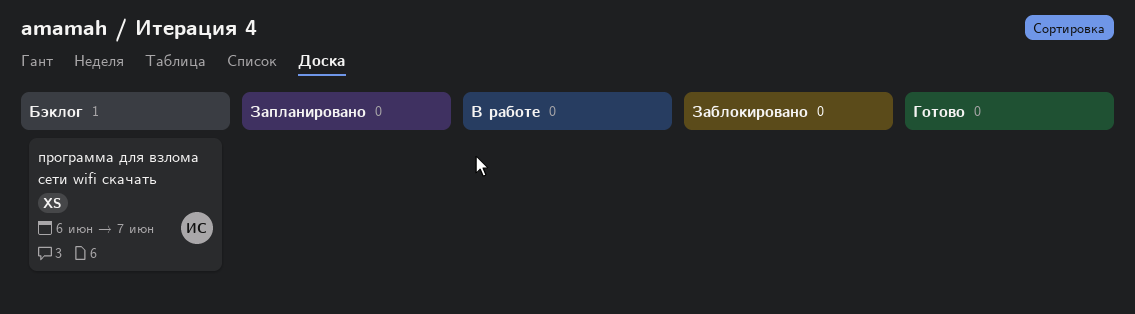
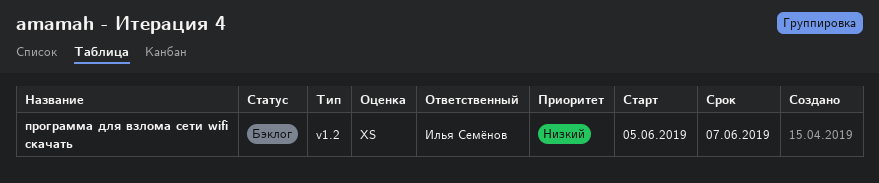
программа для взлома сети wifi скачать, start: Jun 6 -> Jun 5

